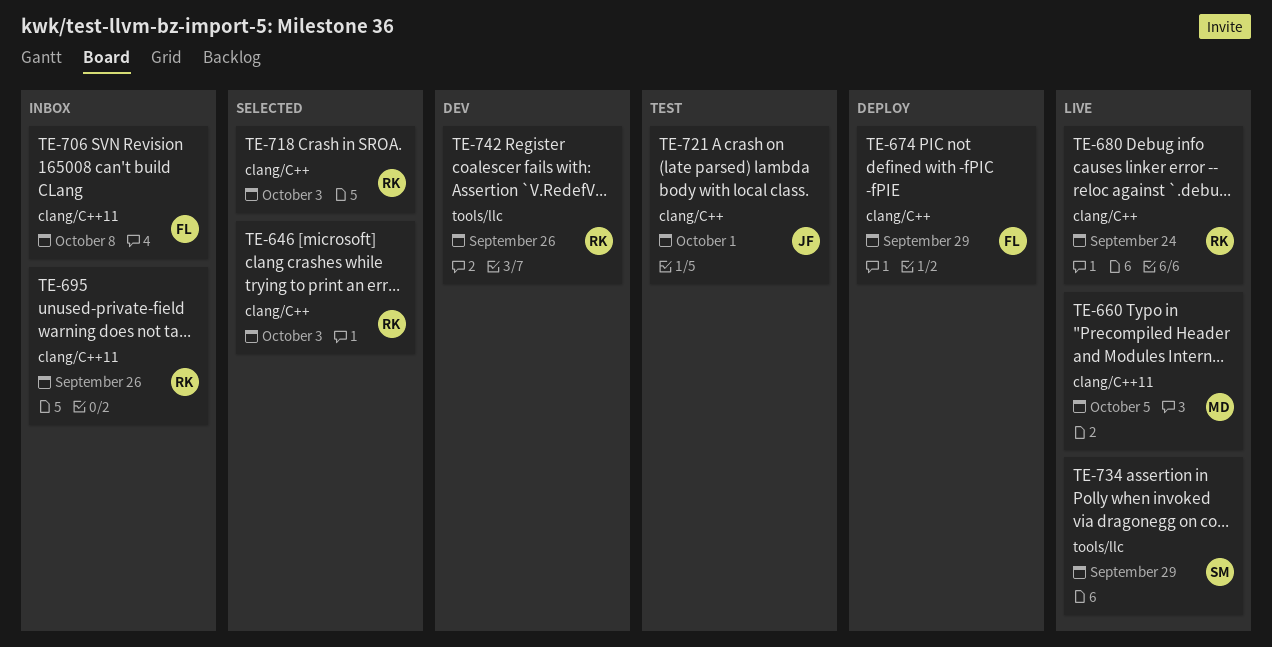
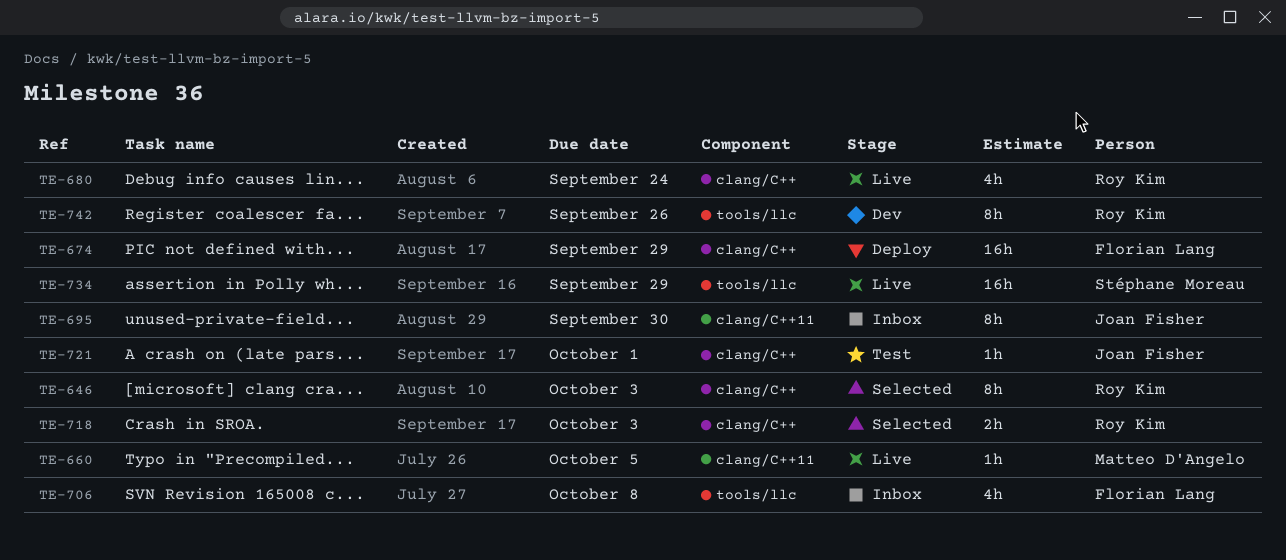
TE-695, owner: Roy Kim -> Joan Fisher
TE-695, due: Sep 26 -> Sep 30
TE-706, label: clang/C++11 -> tools/llc

